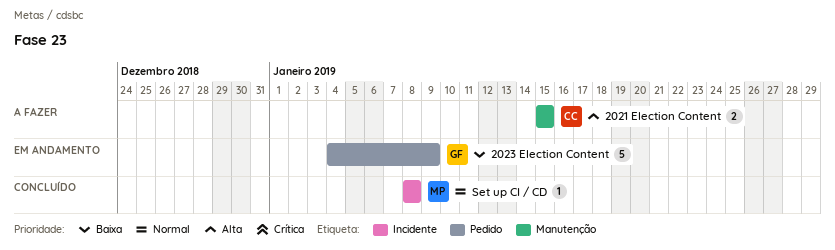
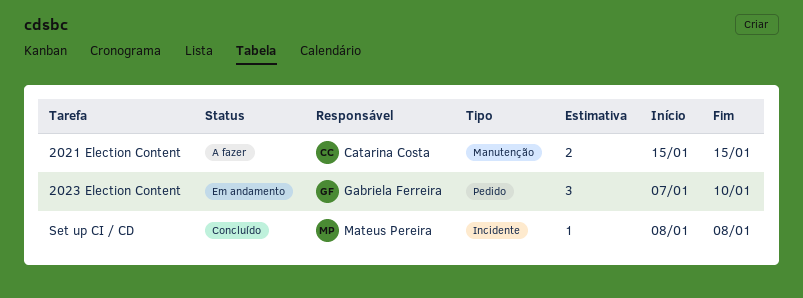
2023 Election Content, estimate: 5 -> 3
2023 Election Content, start: Jan 4 -> Jan 7
2023 Election Content, due: Jan 9 -> Jan 10

